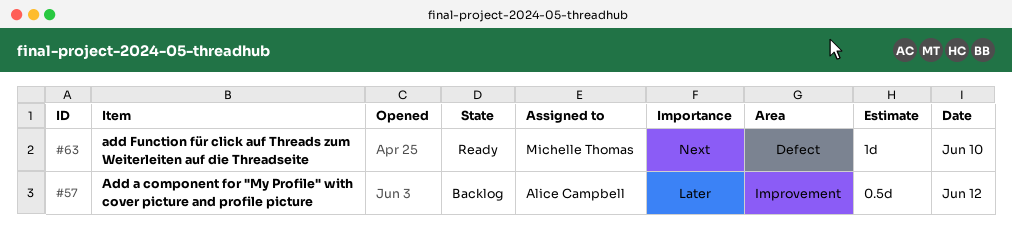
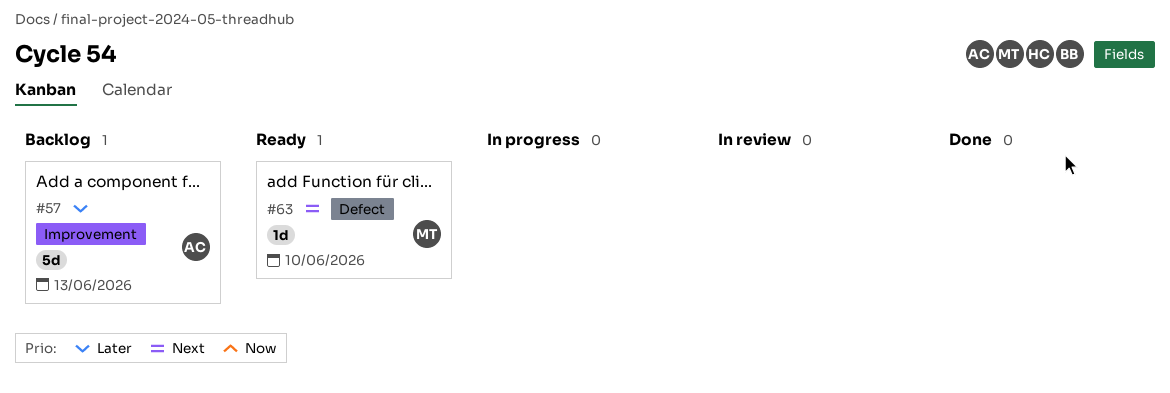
#57, estimate: 0.5d -> 5d
#57, day: Jun 12 -> Jun 13

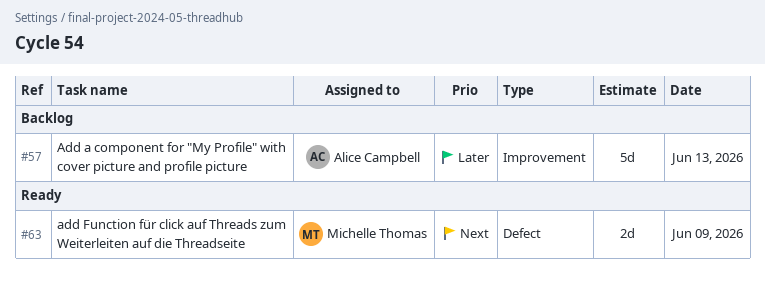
#63, estimate: 1d -> 2d
#63, day: Jun 10 -> Jun 9

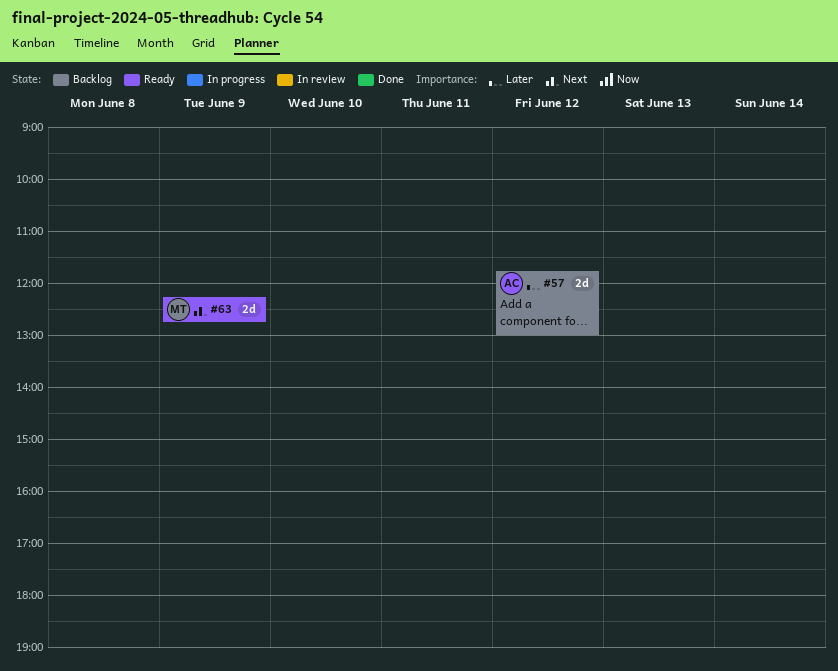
#57, estimate: 5d -> 2d
#57, day: Jun 13 -> Jun 12

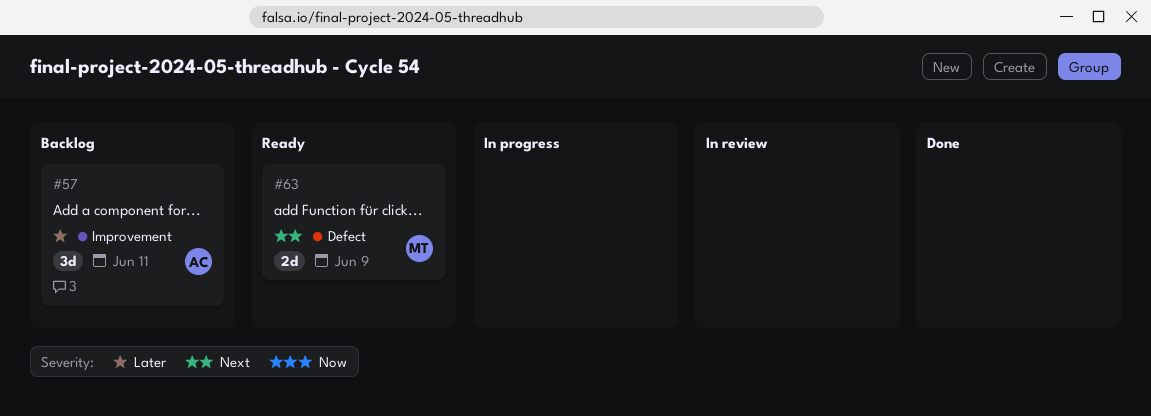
#57, estimate: 2d -> 3d
#57, day: Jun 12 -> Jun 11

